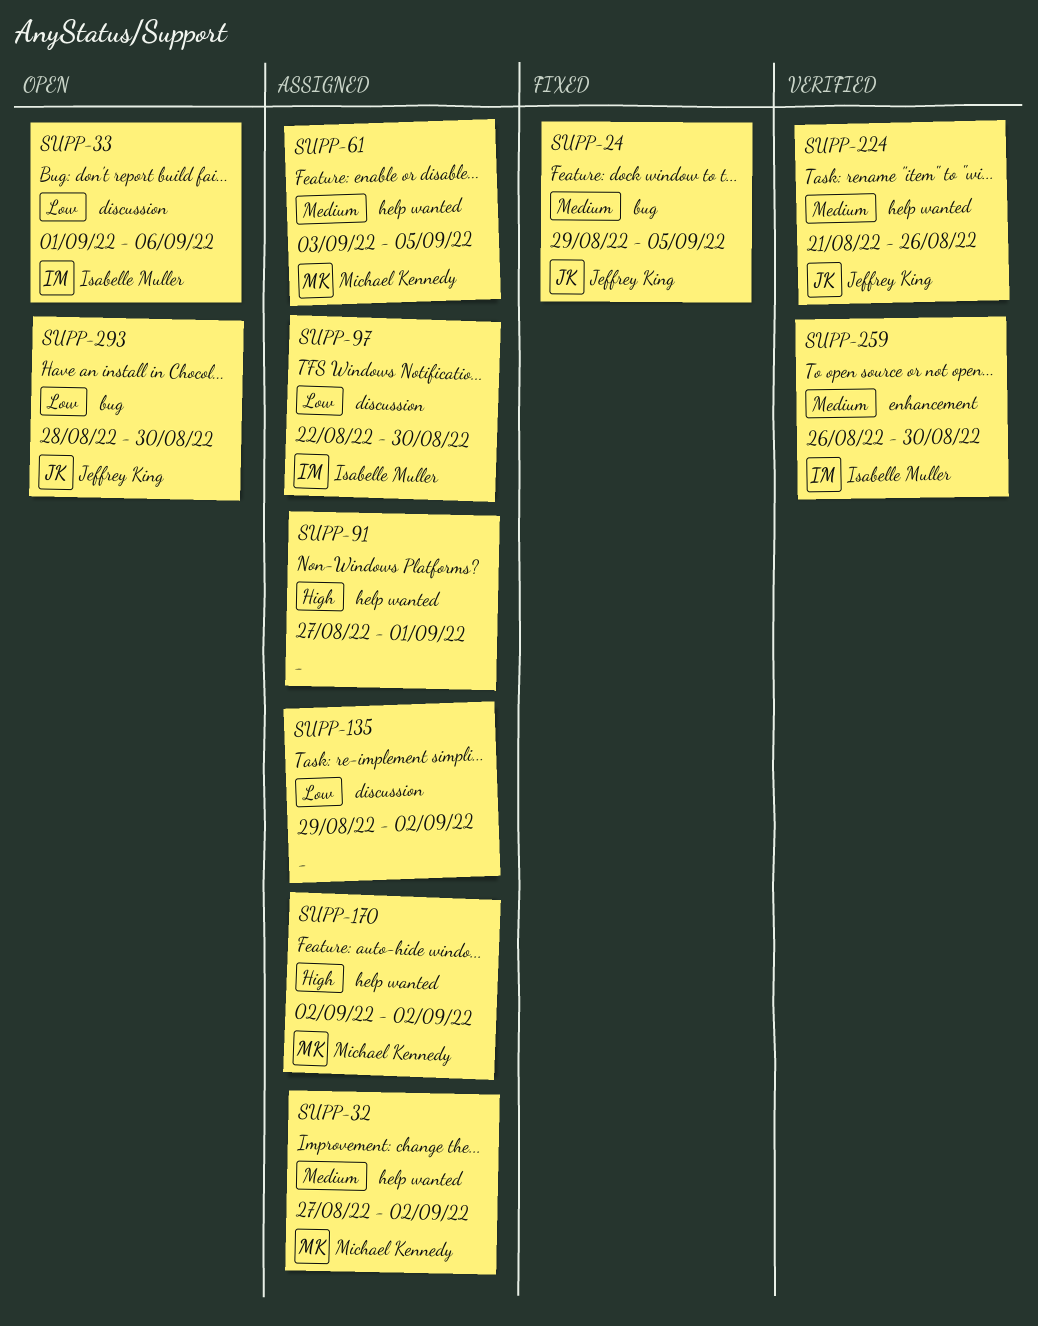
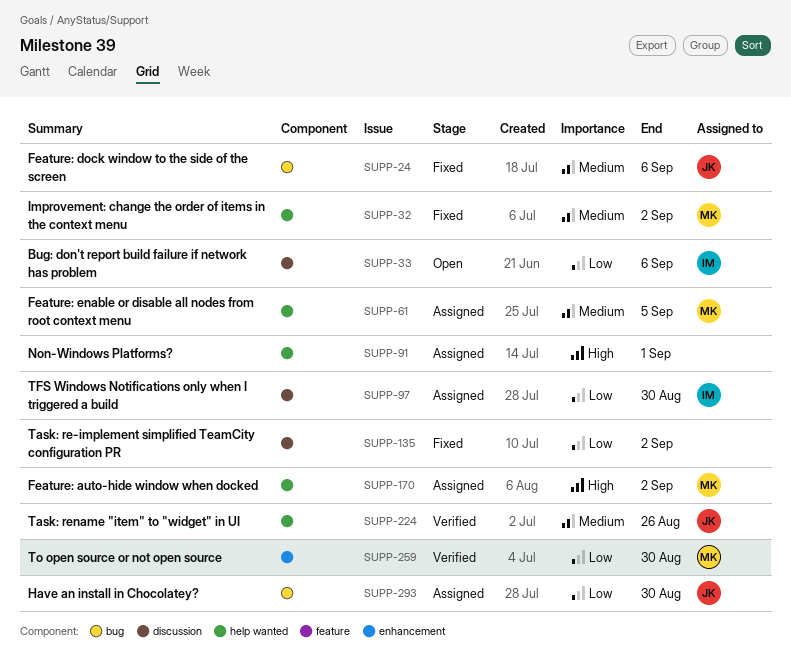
SUPP-24, due: Sep 5 -> Sep 6
SUPP-32, status: Assigned -> Fixed
SUPP-135, status: Assigned -> Fixed
SUPP-259, owner: Isabelle Muller -> Michael Kennedy
SUPP-259, priority: Medium -> Low
SUPP-293, status: Open -> Assigned

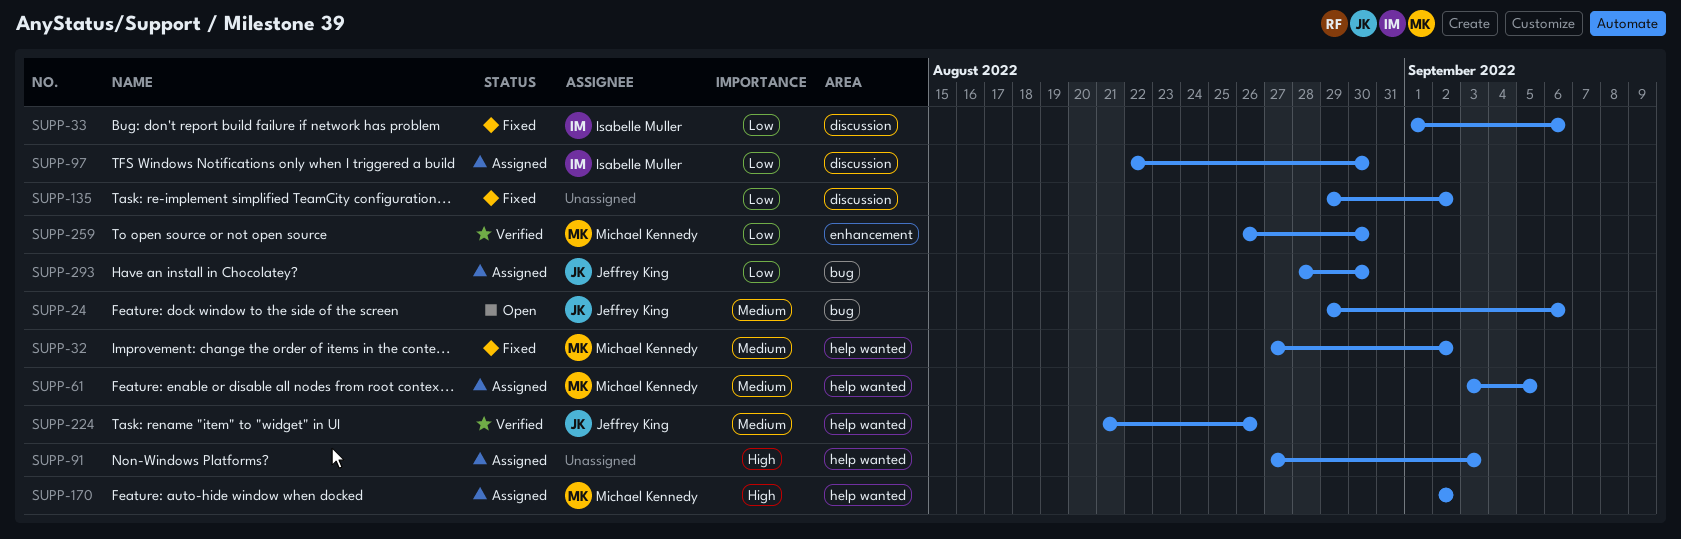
SUPP-24, status: Fixed -> Open
SUPP-33, status: Open -> Fixed
SUPP-91, due: Sep 1 -> Sep 3

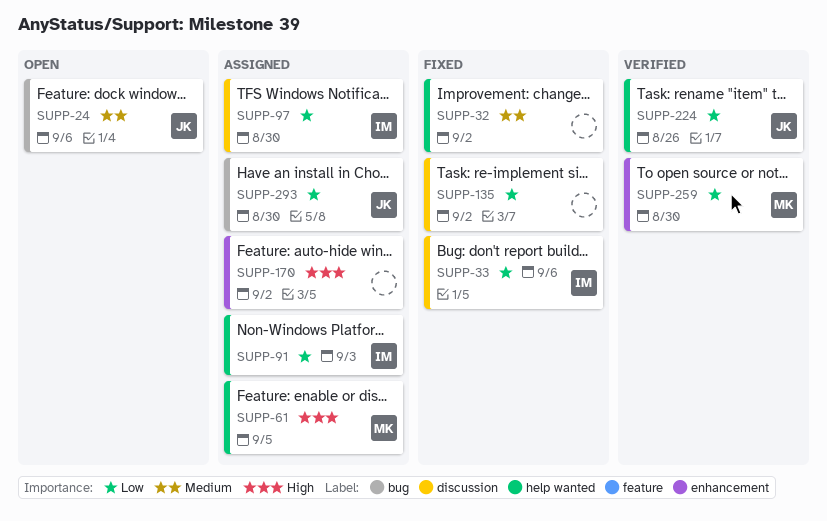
SUPP-32, owner: Michael Kennedy -> none
SUPP-61, priority: Medium -> High
SUPP-91, owner: none -> Isabelle Muller
SUPP-91, priority: High -> Low
SUPP-170, owner: Michael Kennedy -> none
SUPP-170, label: help wanted -> enhancement
SUPP-224, priority: Medium -> Low

